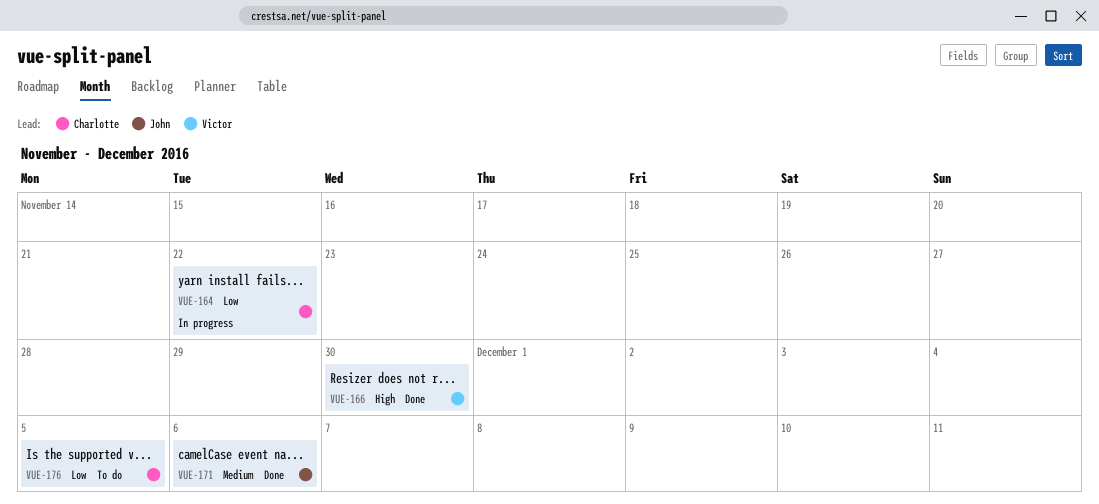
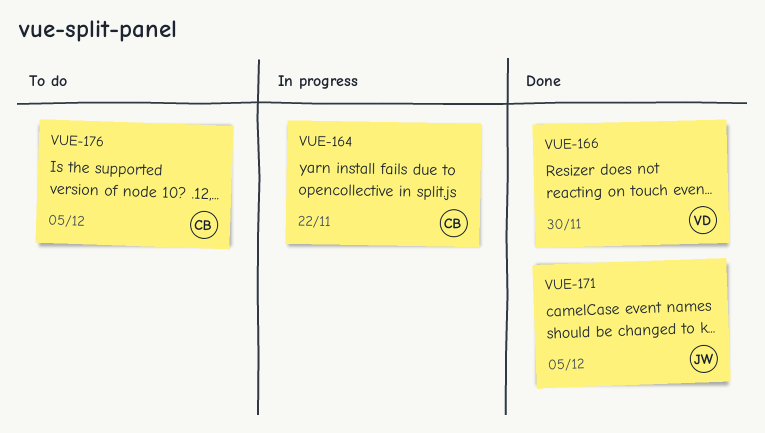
VUE-171, due: Dec 6 -> Dec 5

